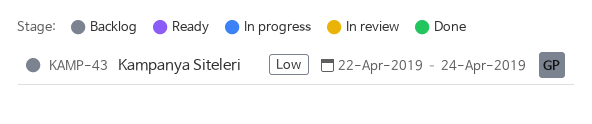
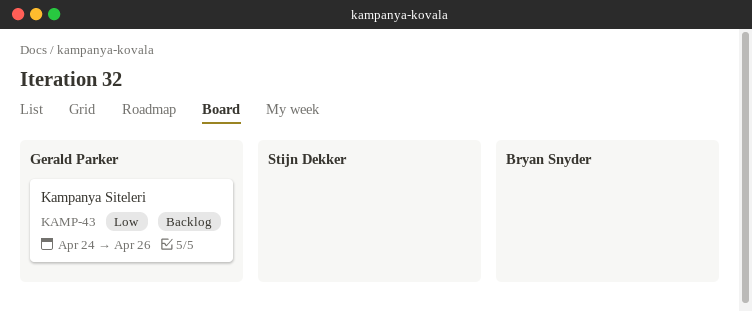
KAMP-43, start: Apr 22 -> Apr 24
KAMP-43, due: Apr 24 -> Apr 26

